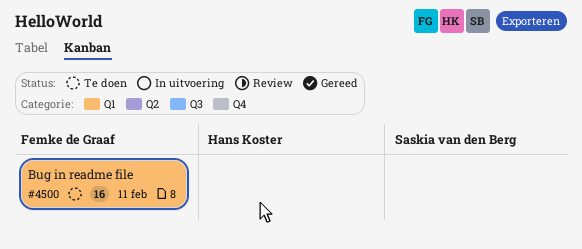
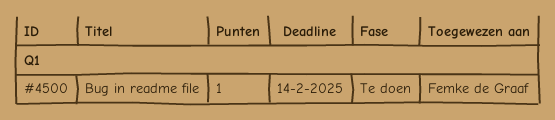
#4500, estimate: 16 -> 1
#4500, due: Feb 11 -> Feb 14

